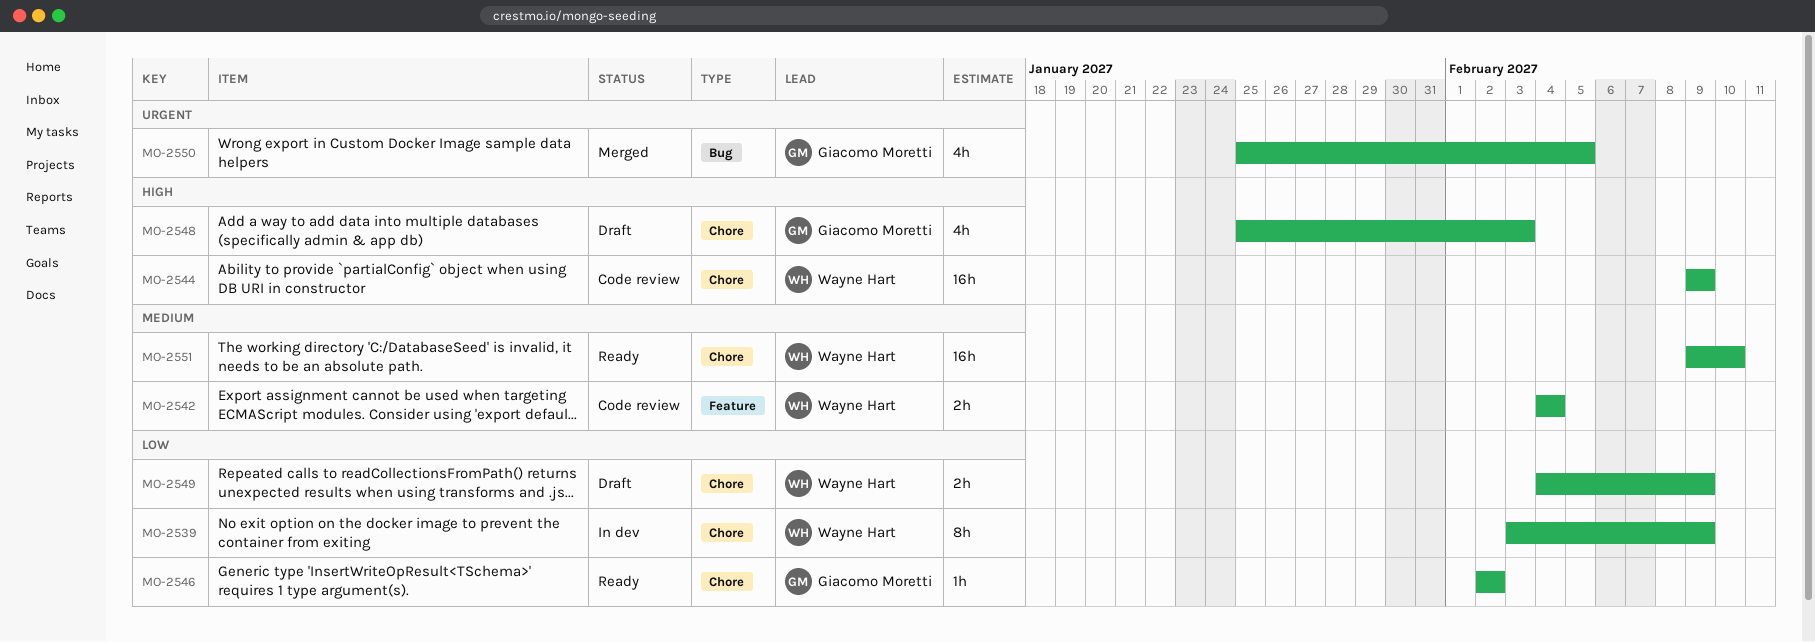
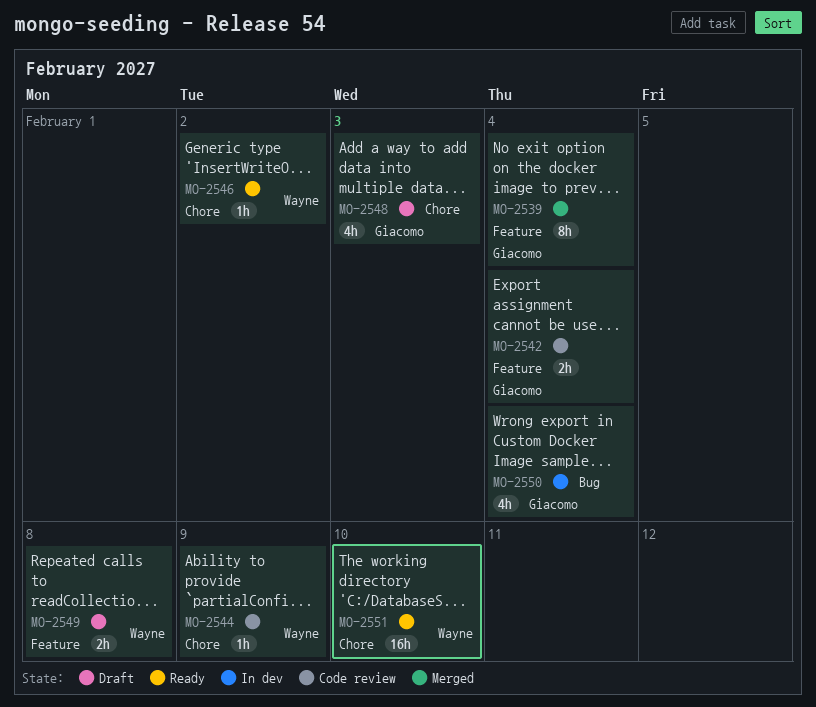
MO-2539, status: In dev -> Merged
MO-2539, owner: Wayne Hart -> Giacomo Moretti
MO-2539, label: Chore -> Feature
MO-2539, due: Feb 9 -> Feb 4
MO-2542, owner: Wayne Hart -> Giacomo Moretti
MO-2544, estimate: 16h -> 1h
MO-2546, owner: Giacomo Moretti -> Wayne Hart
MO-2549, label: Chore -> Feature
MO-2549, due: Feb 9 -> Feb 8
MO-2550, status: Merged -> In dev
MO-2550, due: Feb 5 -> Feb 4

